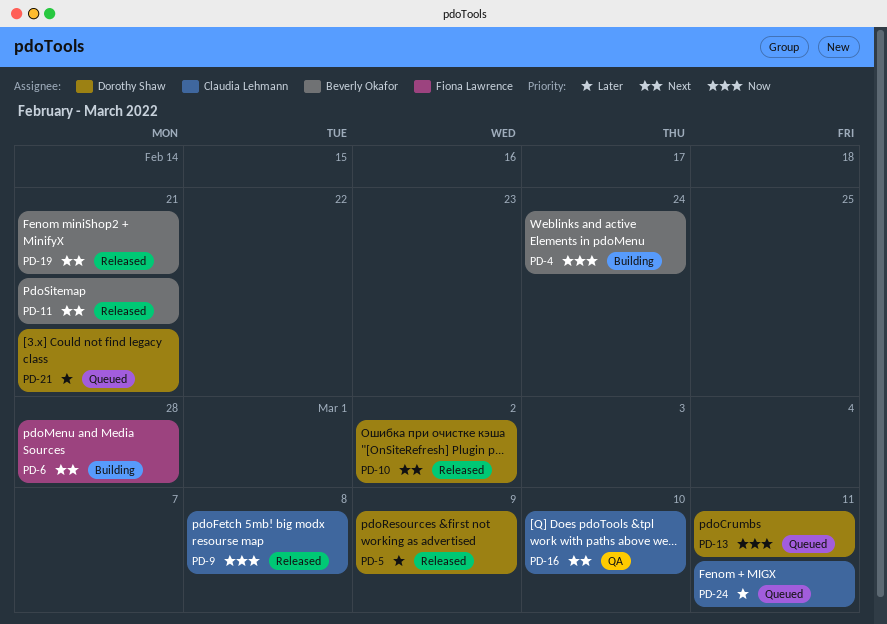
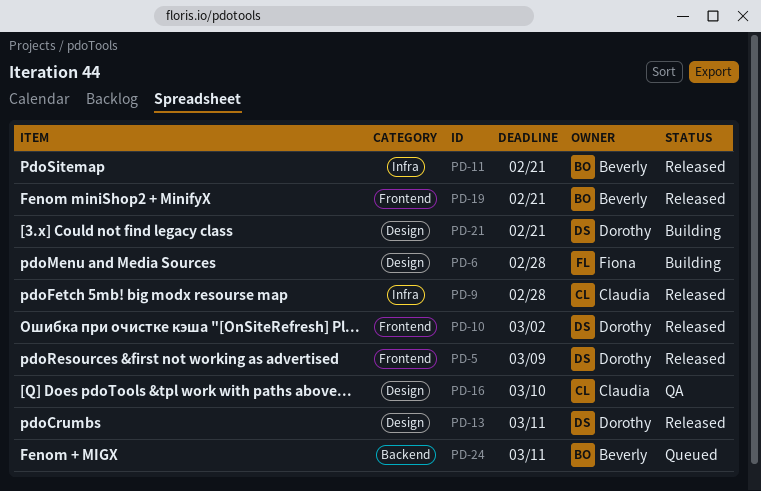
PD-4: present -> none
PD-9, due: Mar 8 -> Feb 28
PD-13, status: Queued -> Released
PD-21, status: Queued -> Building
PD-24, owner: Claudia Lehmann -> Beverly Okafor

